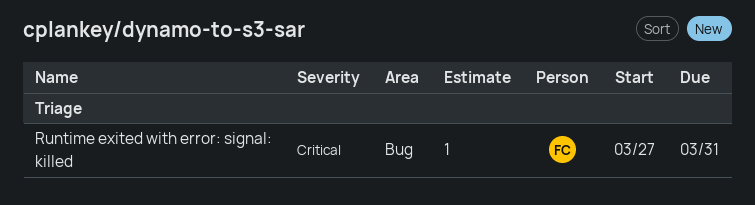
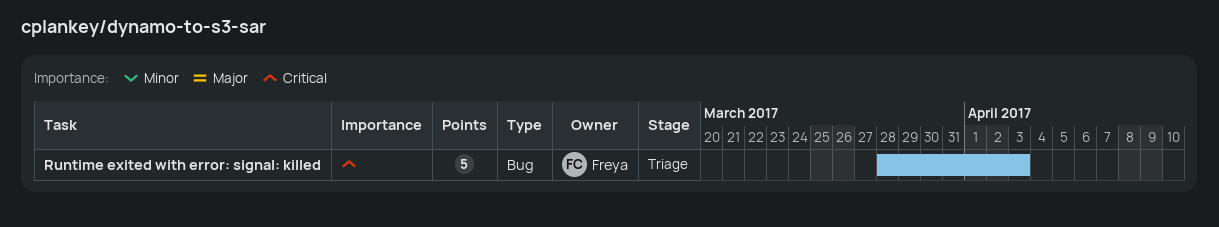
Runtime exited with error: signal: killed, estimate: 1 -> 5
Runtime exited with error: signal: killed, start: Mar 27 -> Mar 28
Runtime exited with error: signal: killed, due: Mar 31 -> Apr 3

